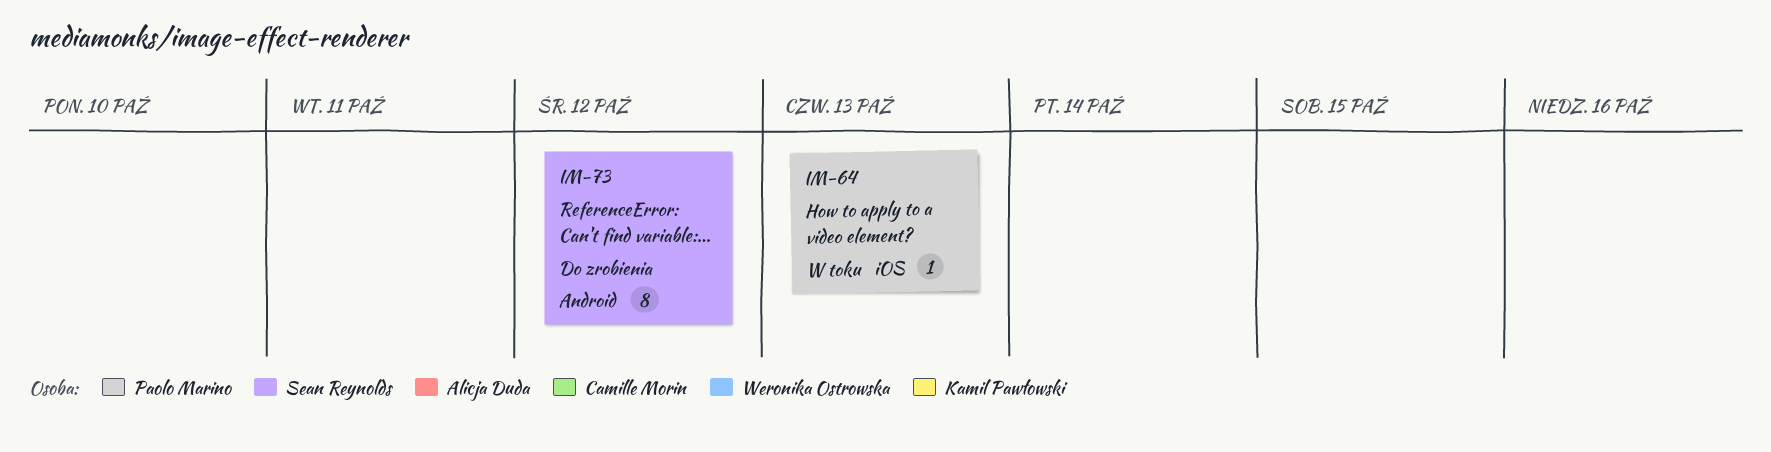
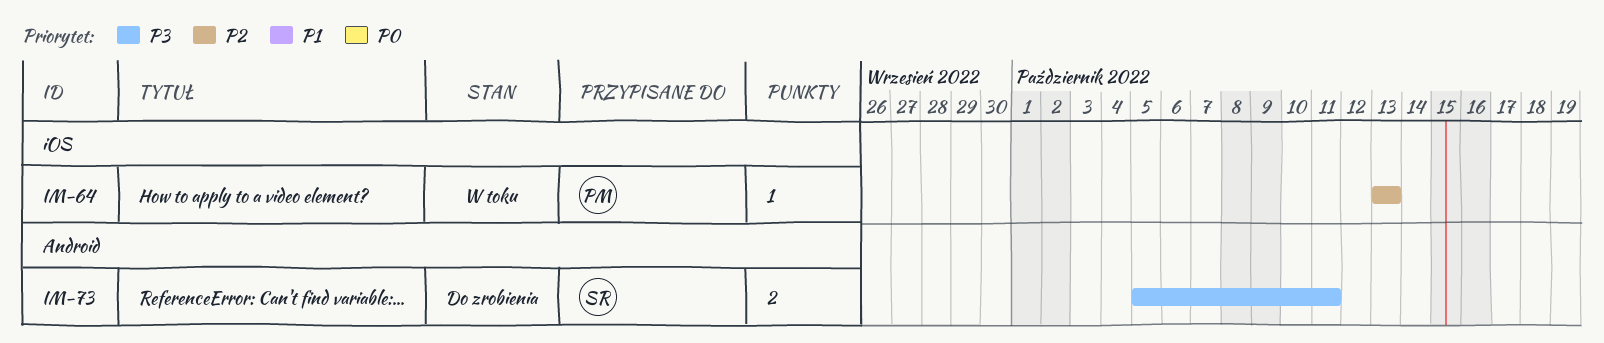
IM-73, estimate: 8 -> 2
IM-73, due: Oct 12 -> Oct 11

